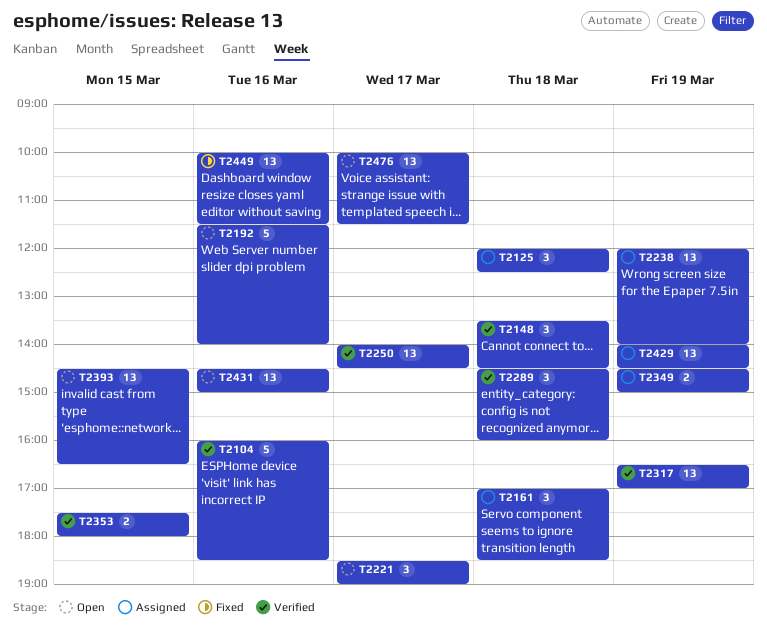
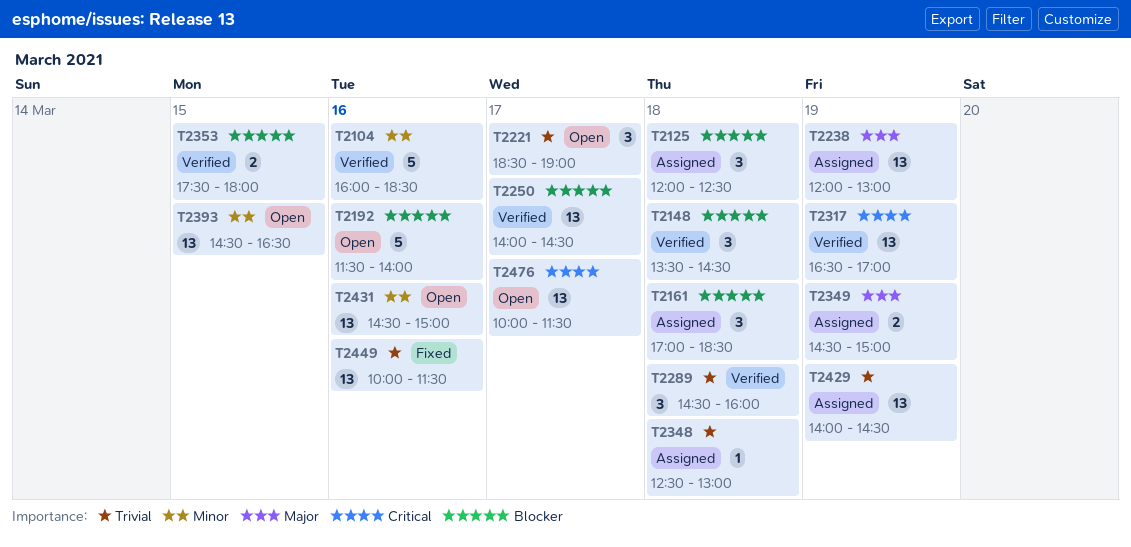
T2238, ends: 14:00 -> 13:00
T2348: none -> present

